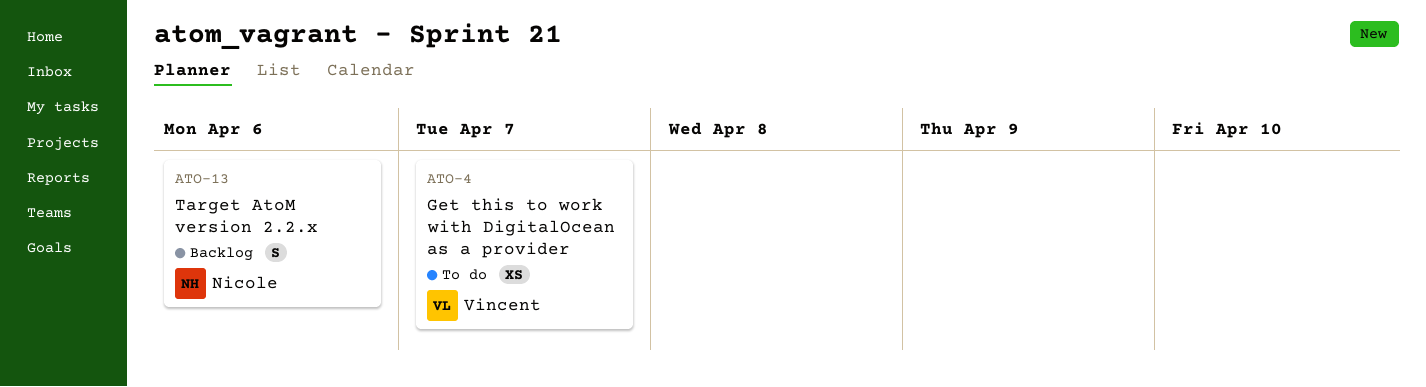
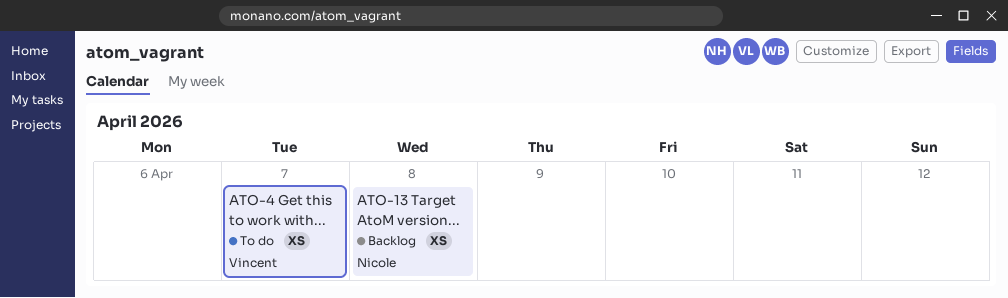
ATO-13, estimate: S -> XS
ATO-13, due: Apr 6 -> Apr 8

